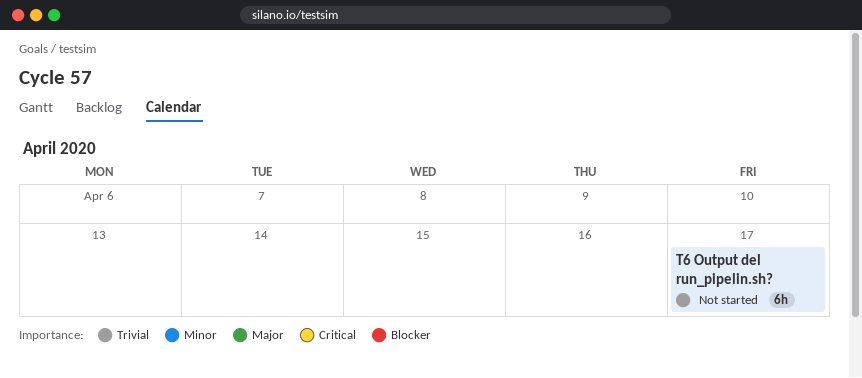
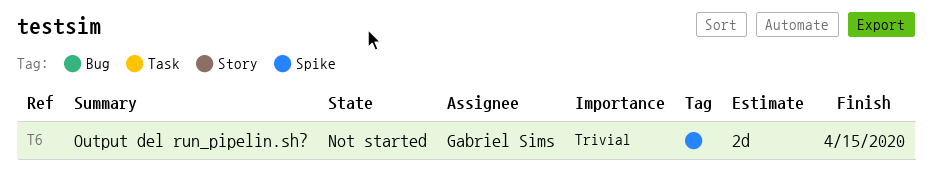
T6, estimate: 6h -> 2d
T6, due: Apr 17 -> Apr 15

